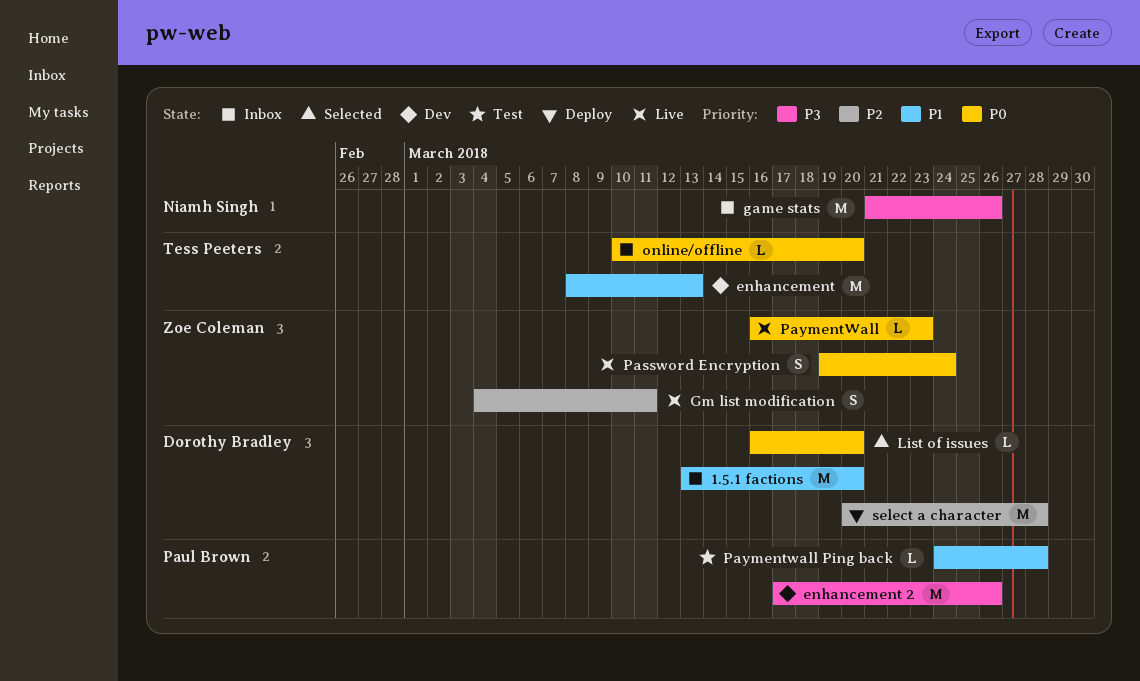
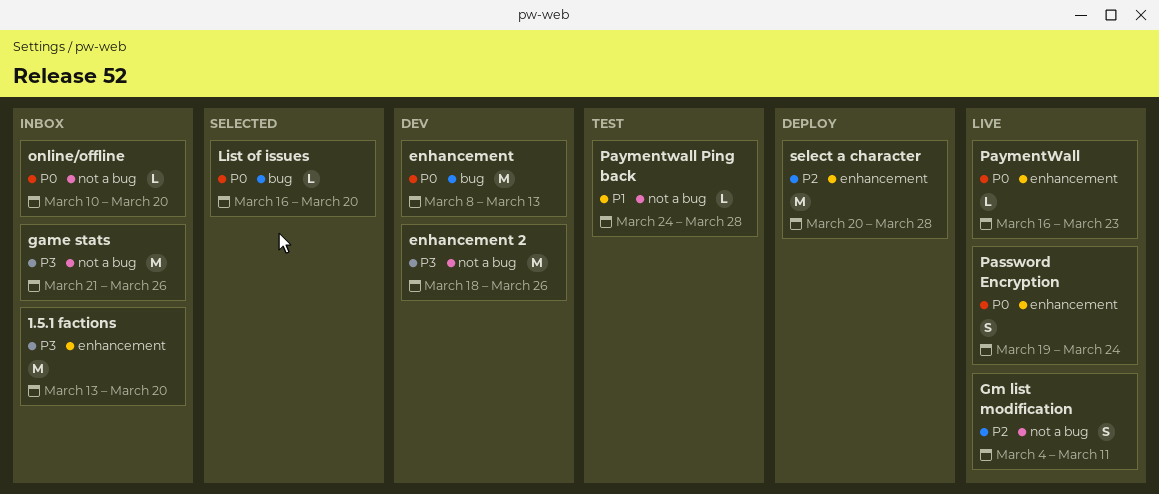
1.5.1 factions, priority: P1 -> P3
enhancement, priority: P1 -> P0
enhancement 2, start: Mar 17 -> Mar 18

